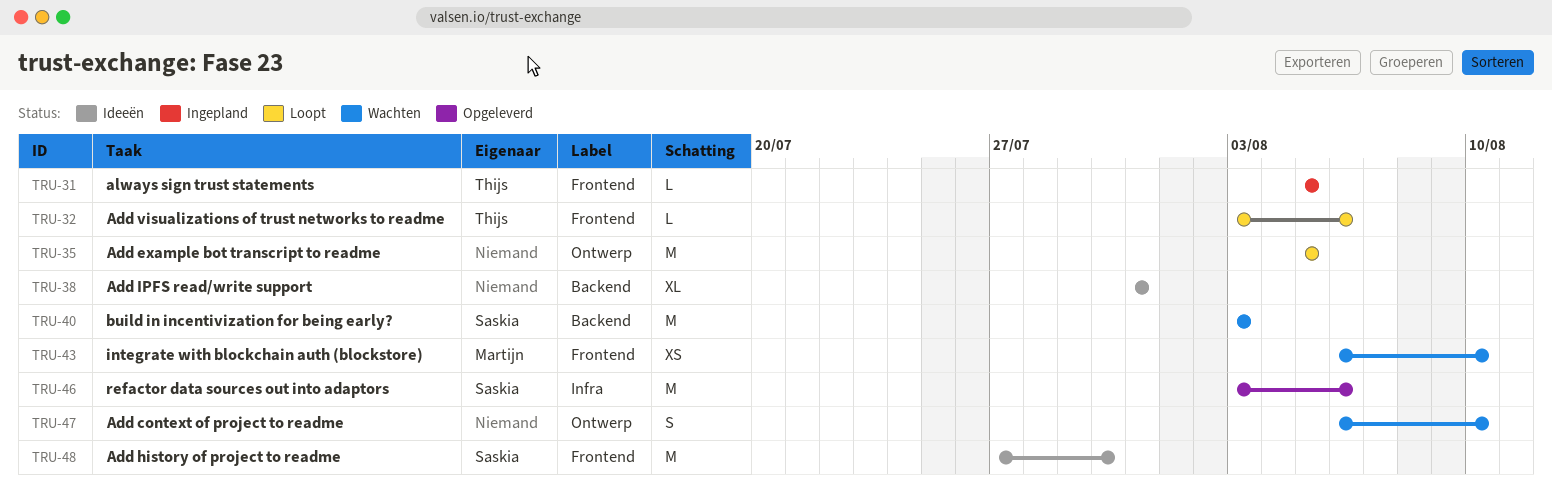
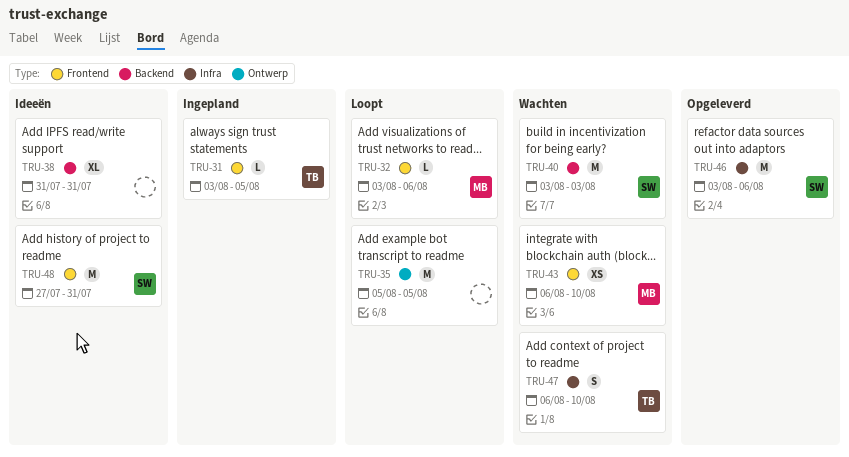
TRU-31, start: Aug 5 -> Aug 3
TRU-32, owner: Thijs -> Martijn
TRU-47, owner: none -> Thijs
TRU-47, label: Ontwerp -> Infra
TRU-48, due: Jul 30 -> Jul 31

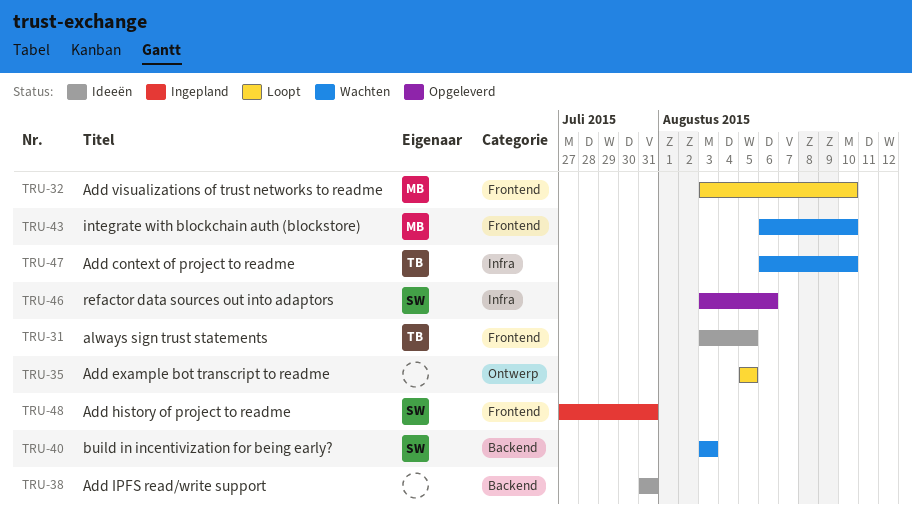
TRU-31, status: Ingepland -> Ideeën
TRU-32, due: Aug 6 -> Aug 10
TRU-48, status: Ideeën -> Ingepland

